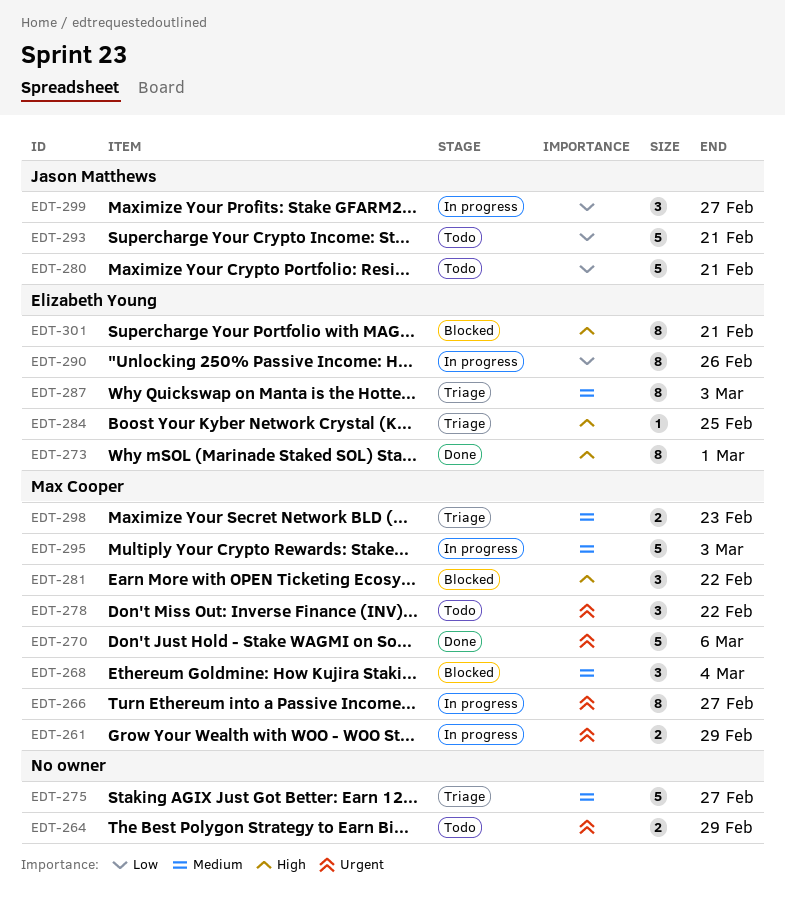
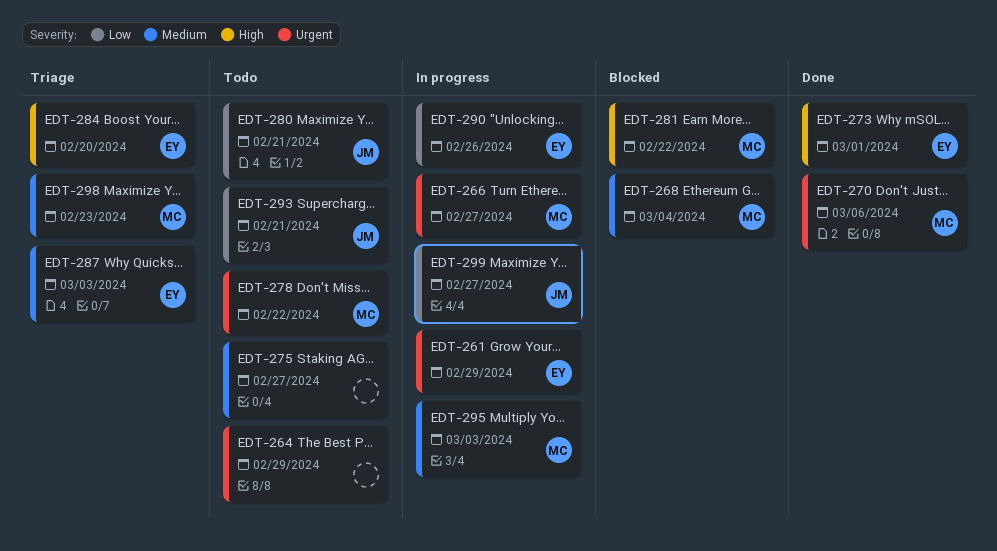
EDT-261, owner: Max Cooper -> Elizabeth Young
EDT-275, status: Triage -> Todo
EDT-284, due: Feb 25 -> Feb 20
EDT-301: present -> none

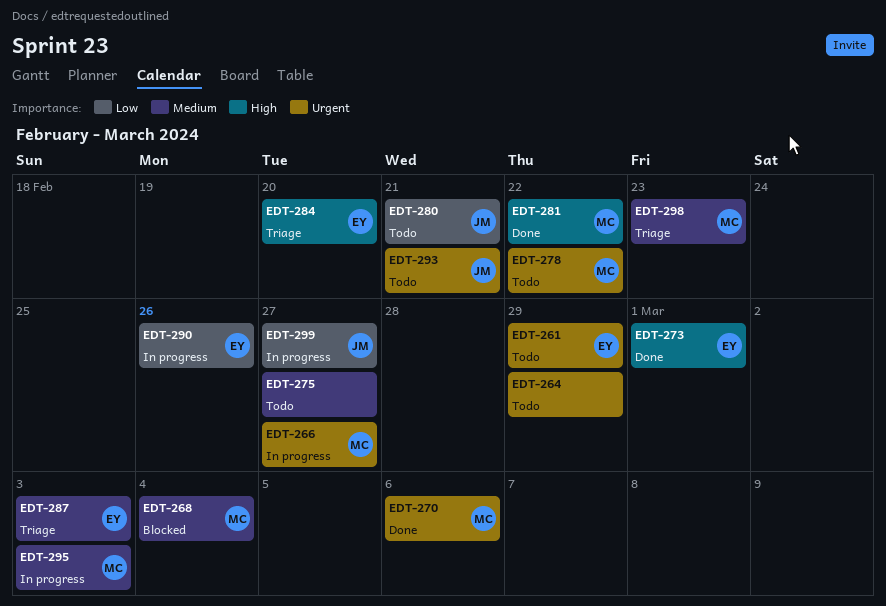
EDT-261, status: In progress -> Todo
EDT-281, status: Blocked -> Done
EDT-293, priority: Low -> Urgent

